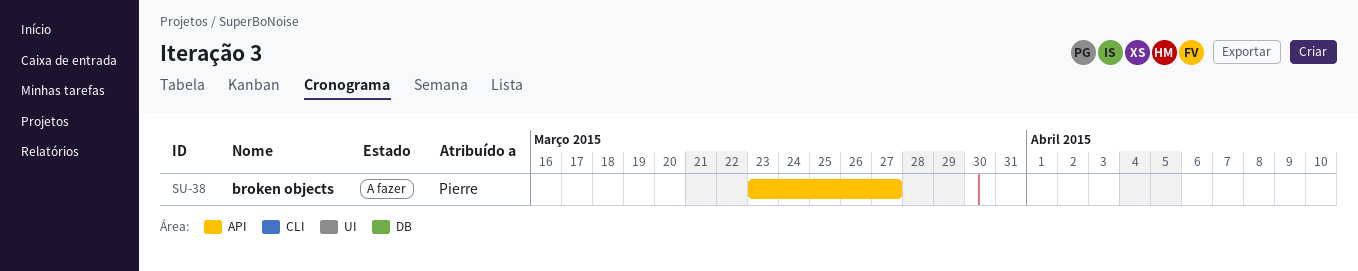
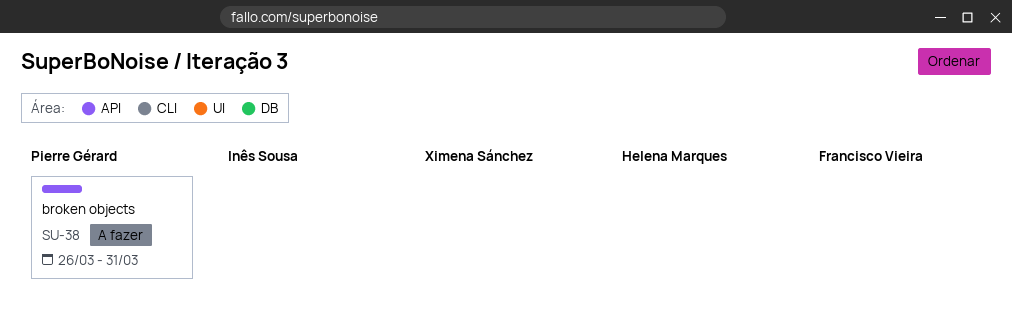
SU-38, start: Mar 23 -> Mar 26
SU-38, due: Mar 27 -> Mar 31

